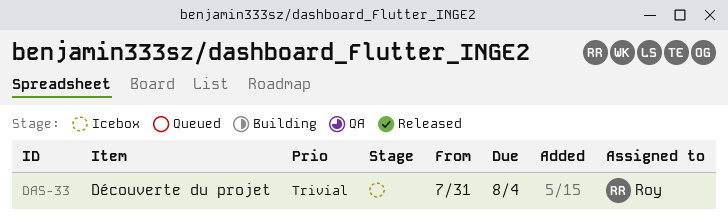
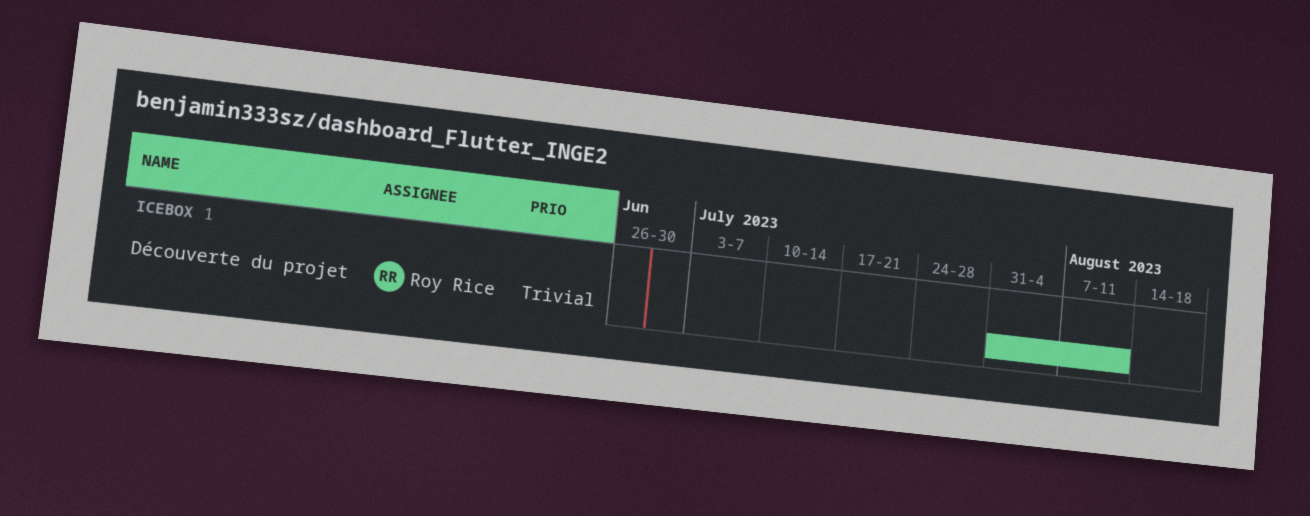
Découverte du projet, due: Aug 4 -> Aug 11

